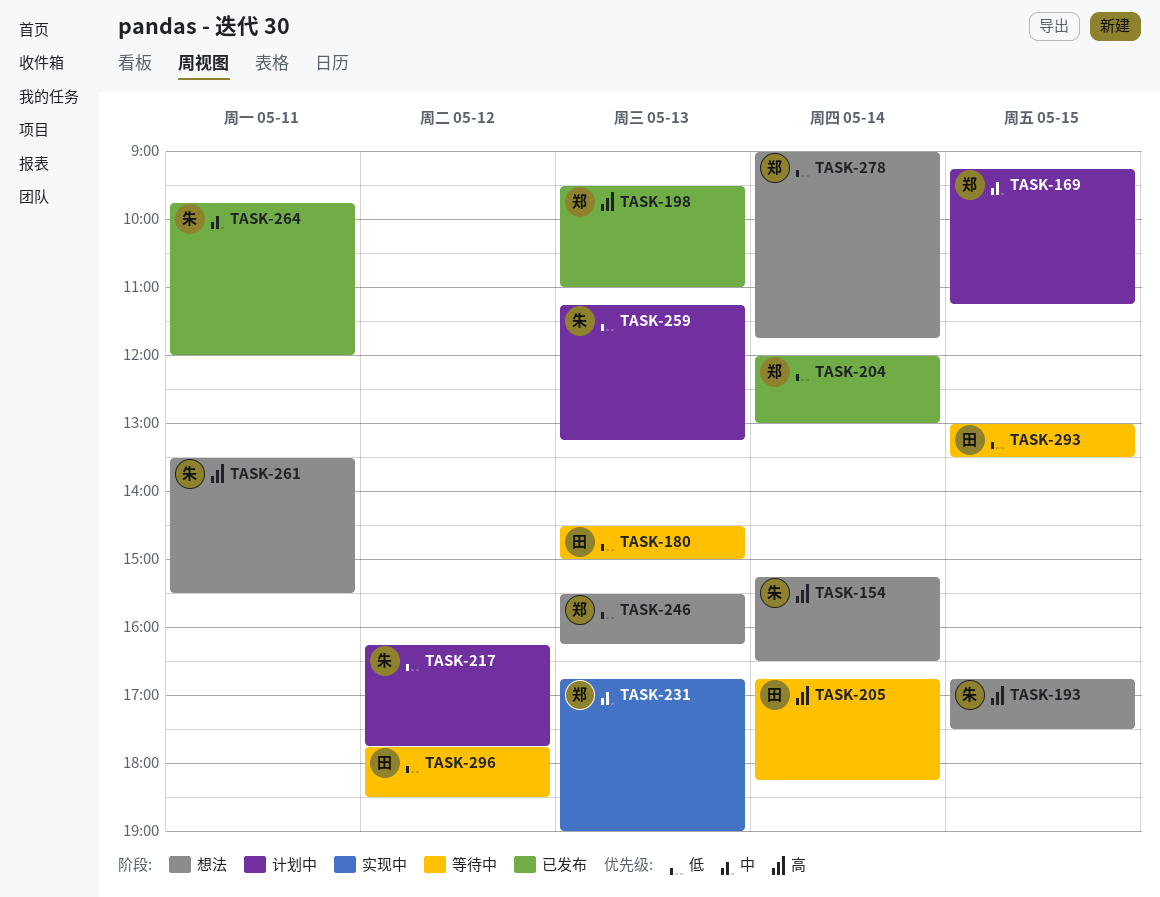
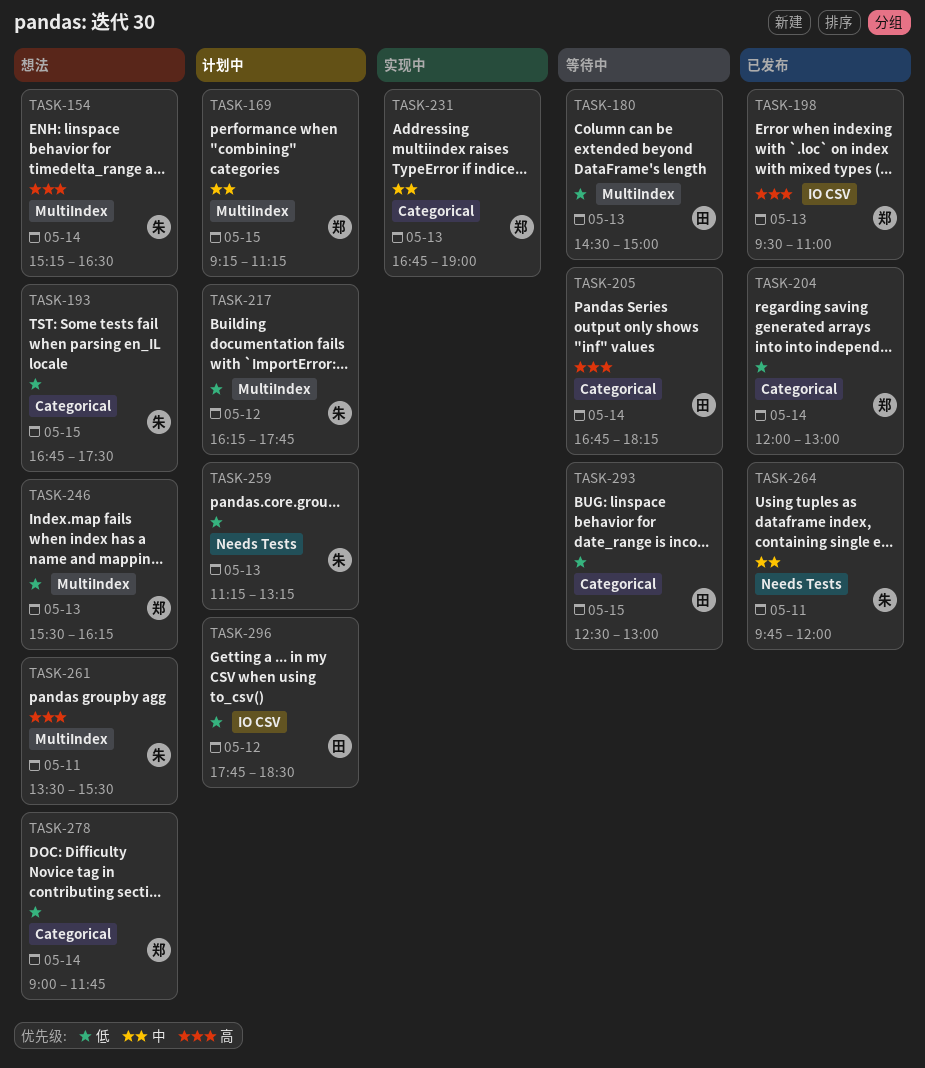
TASK-193, priority: 高 -> 低
TASK-293, begins: 13:00 -> 12:30
TASK-293, ends: 13:30 -> 13:00
TASK-296, status: 等待中 -> 计划中

